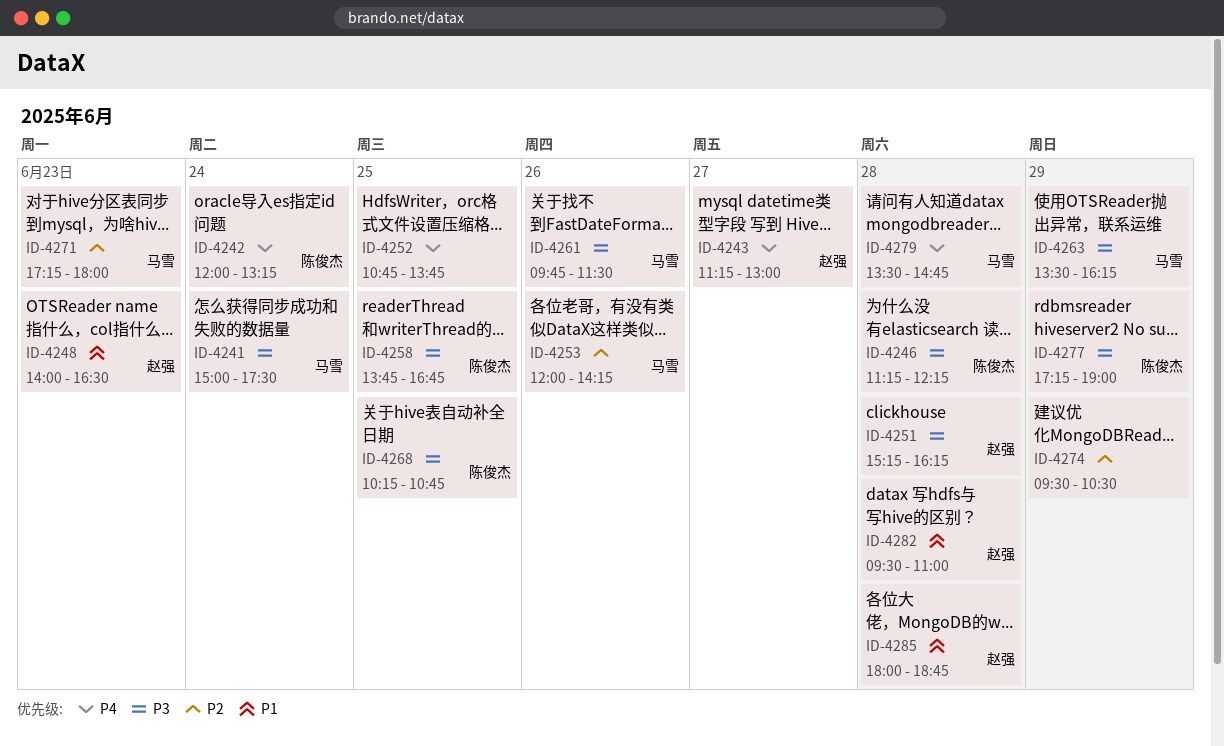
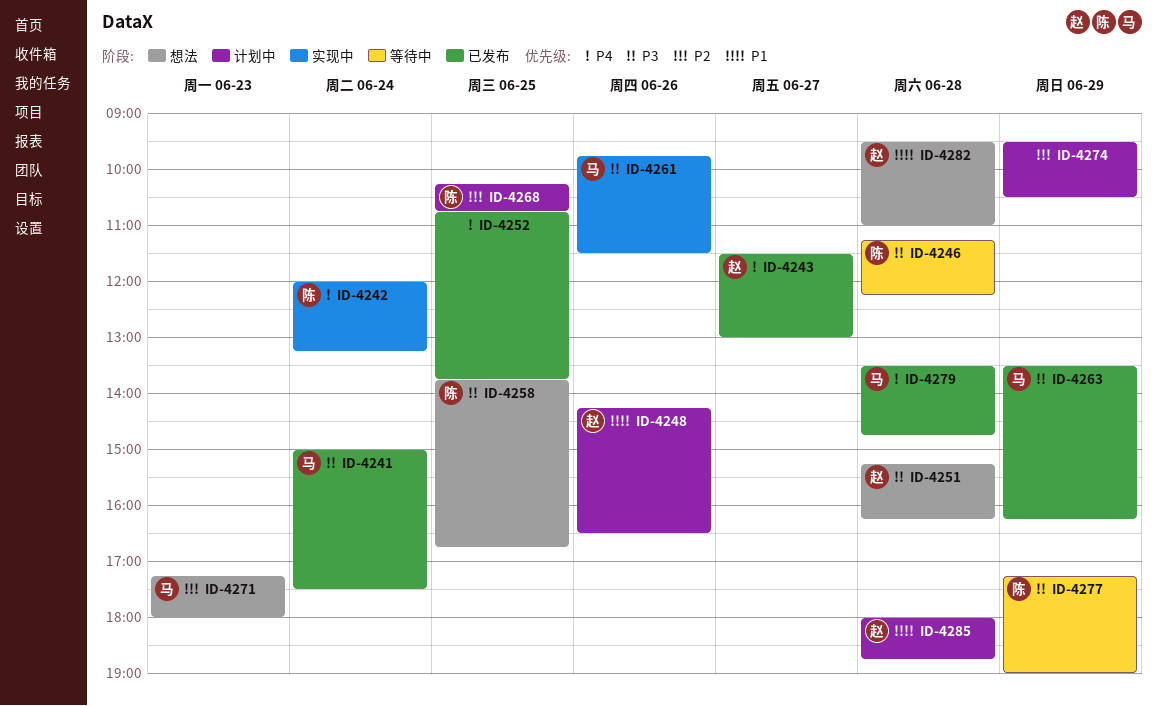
ID-4243, begins: 11:15 -> 11:30
ID-4248, day: Jun 23 -> Jun 26
ID-4248, begins: 14:00 -> 14:15
ID-4253: present -> none
ID-4268, priority: P3 -> P2

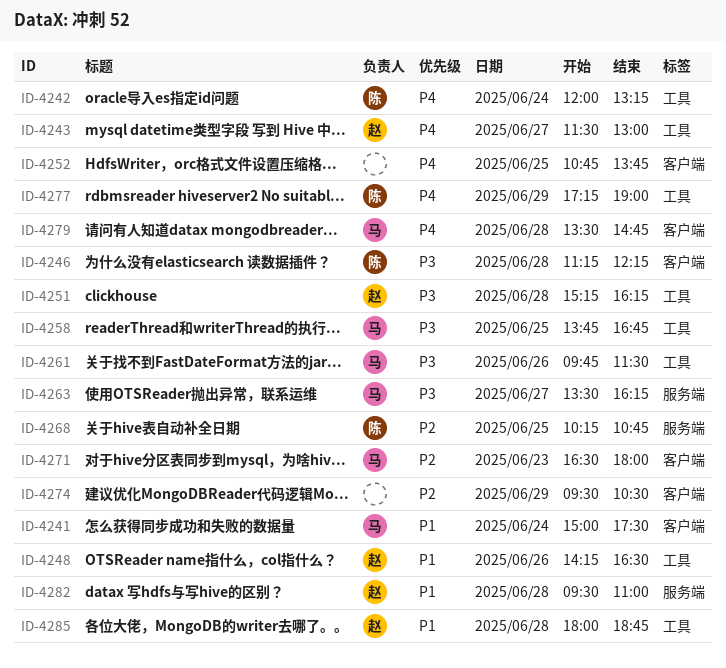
ID-4241, priority: P3 -> P1
ID-4258, owner: 陈 -> 马
ID-4263, day: Jun 29 -> Jun 27
ID-4271, begins: 17:15 -> 16:30
ID-4277, priority: P3 -> P4

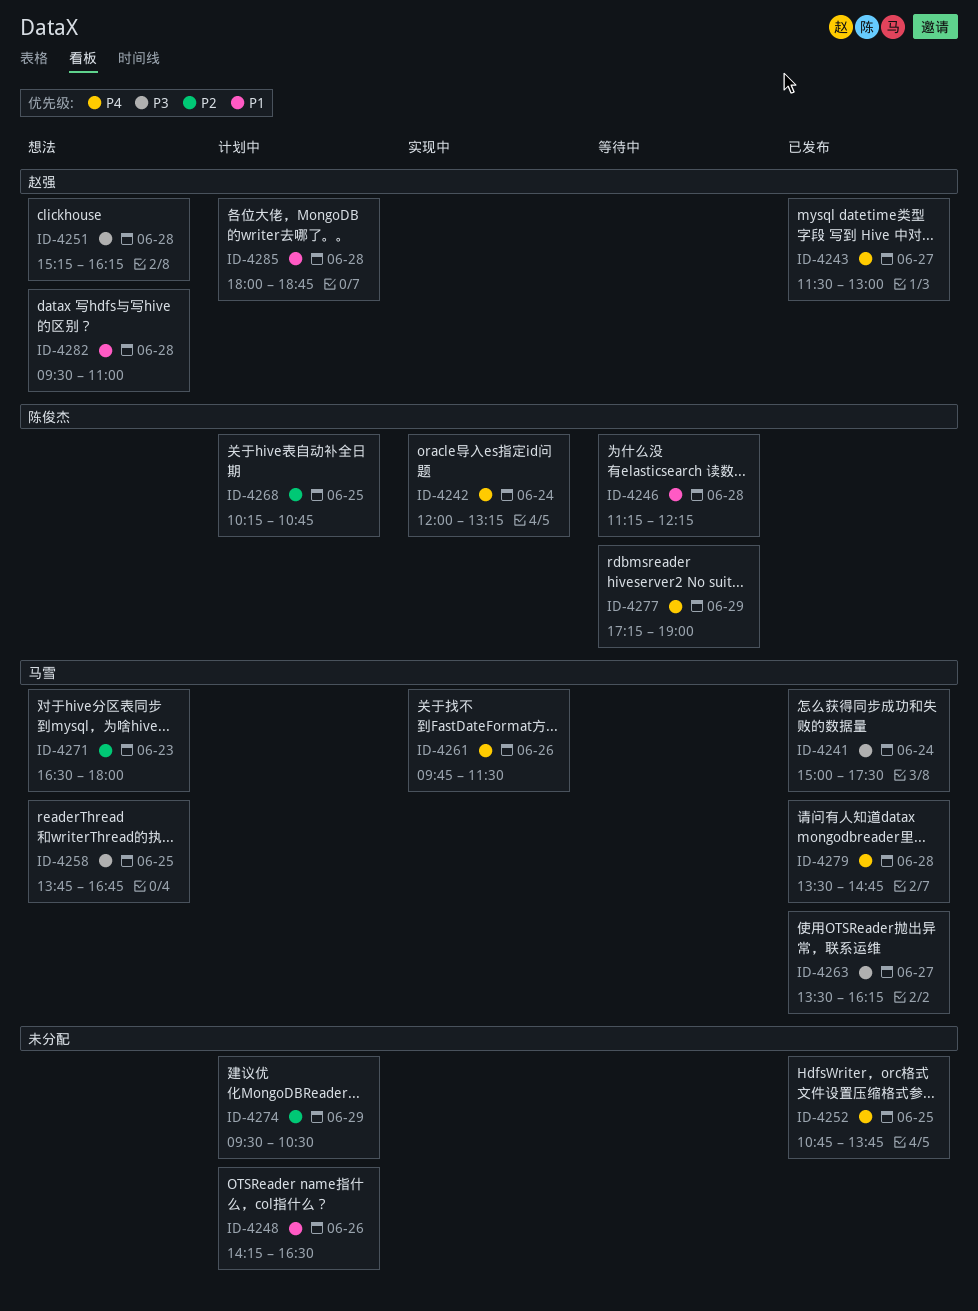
ID-4241, priority: P1 -> P3
ID-4246, priority: P3 -> P1
ID-4248, owner: 赵强 -> none
ID-4261, priority: P3 -> P4

